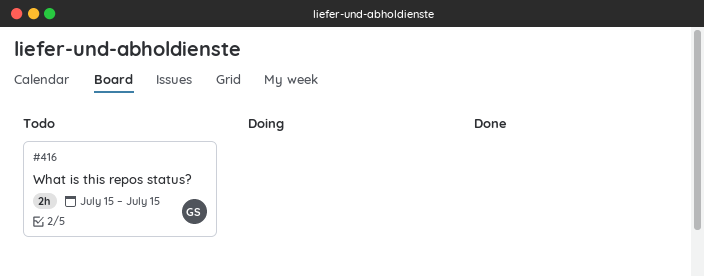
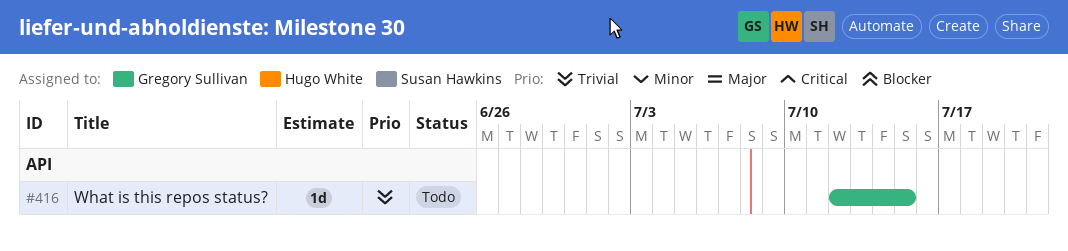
#416, estimate: 2h -> 1d
#416, start: Jul 15 -> Jul 12

